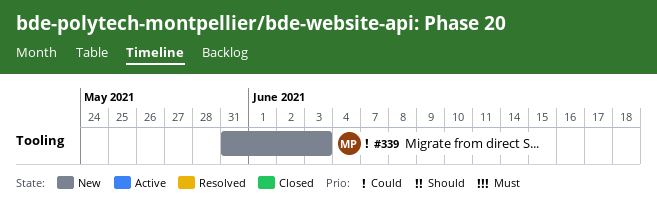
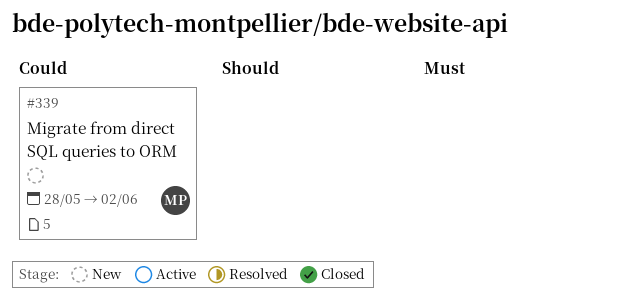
#339, start: May 31 -> May 28
#339, due: Jun 3 -> Jun 2

